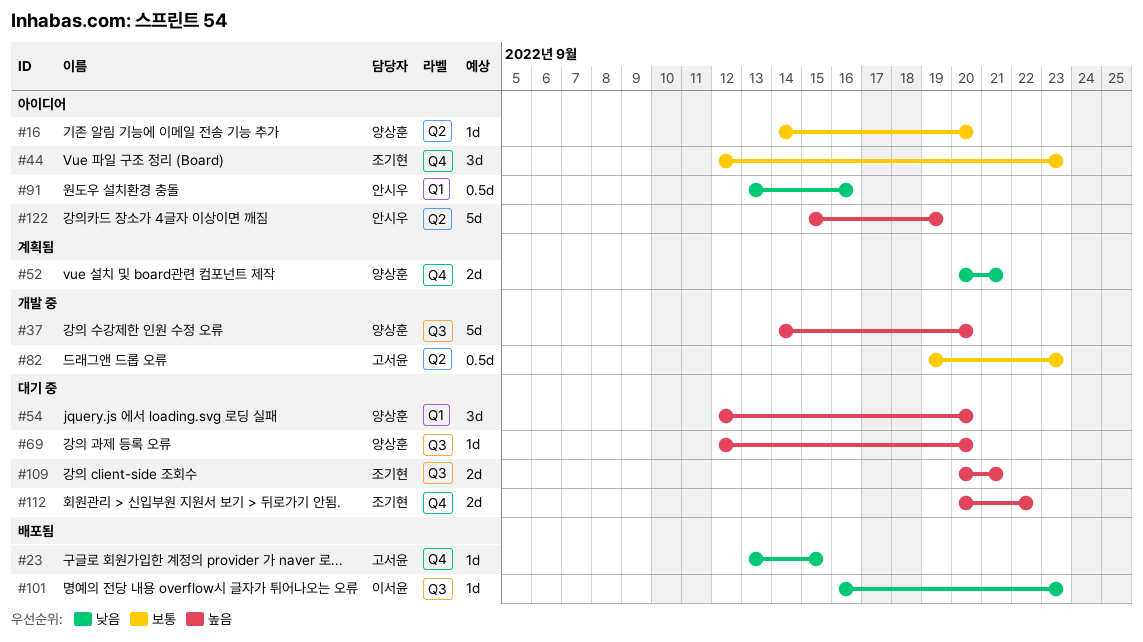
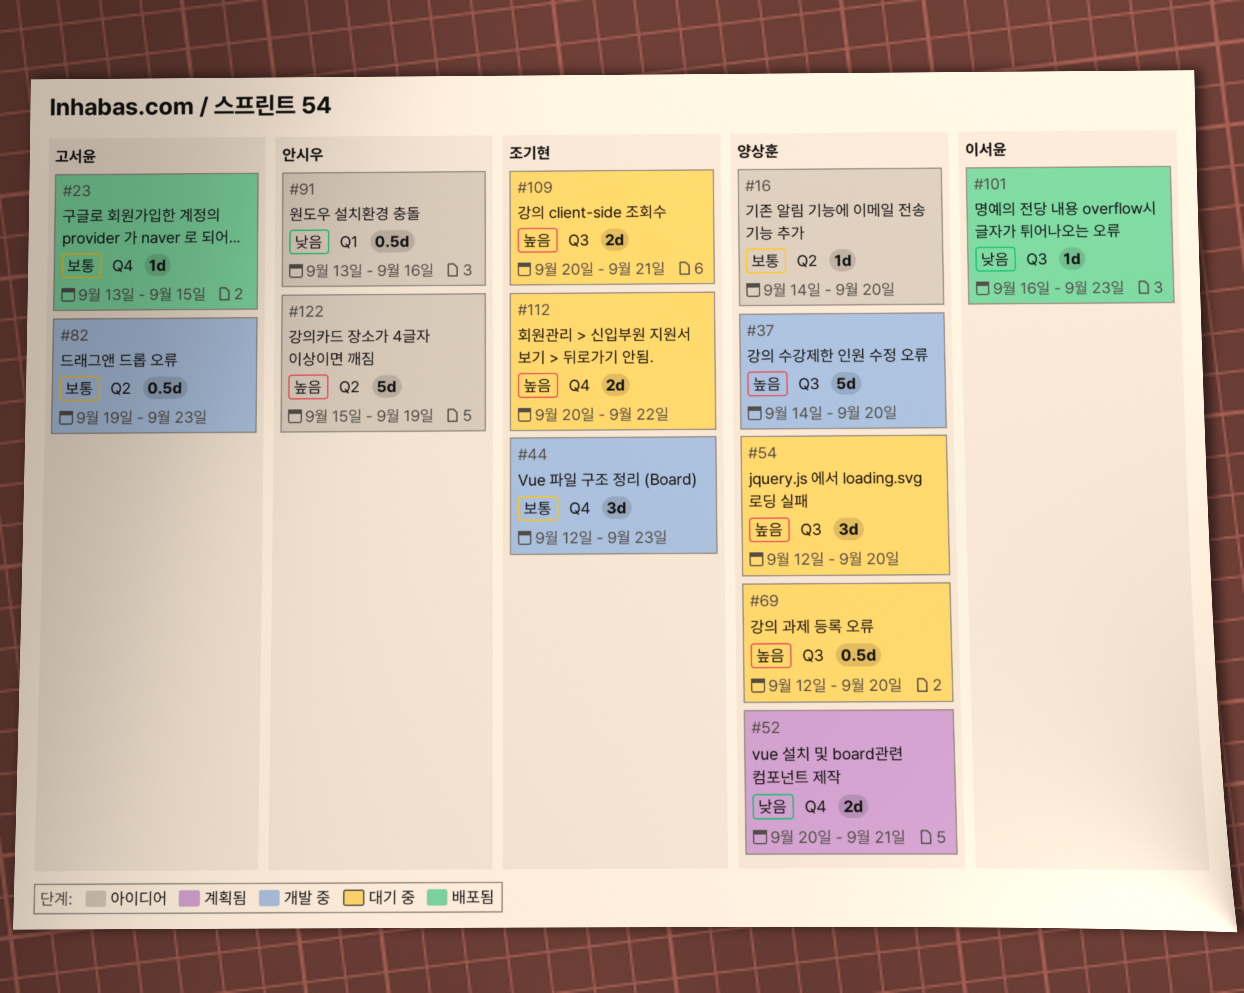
#23, priority: 낮음 -> 보통
#44, status: 아이디어 -> 개발 중
#54, label: Q1 -> Q3
#69, estimate: 1d -> 0.5d

